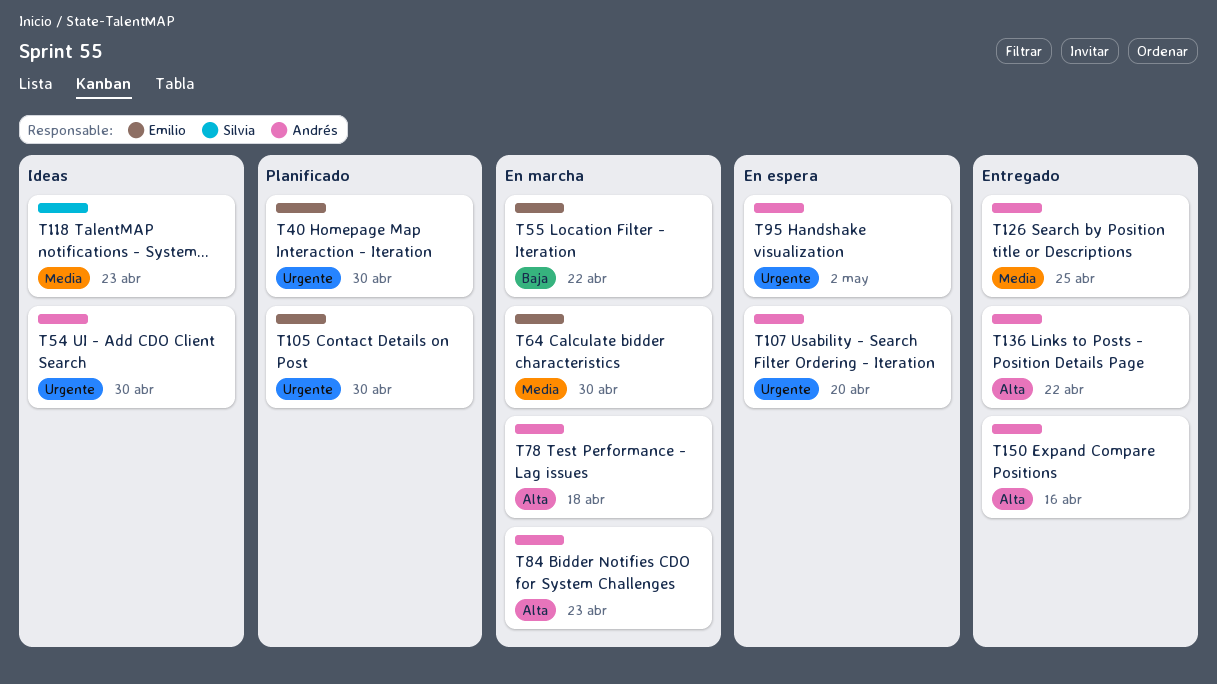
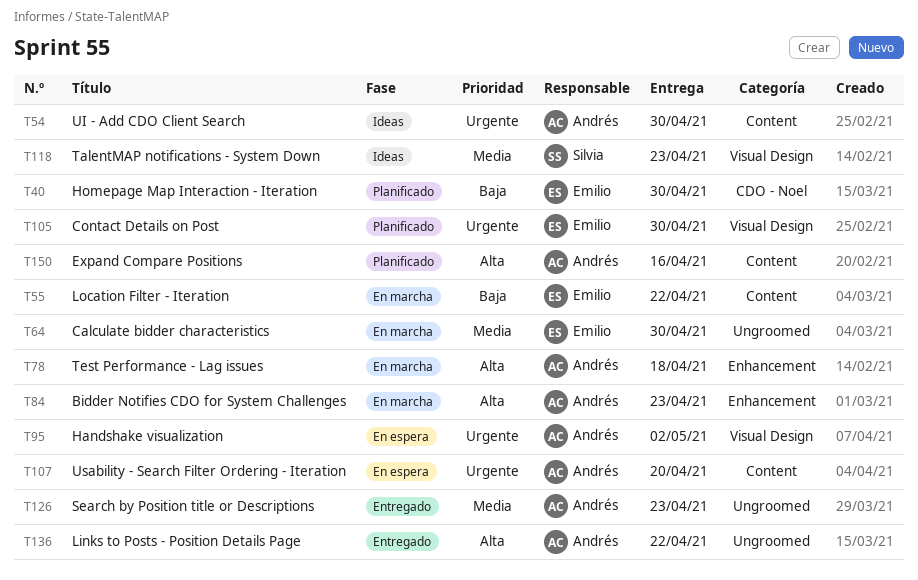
T40, priority: Urgente -> Baja
T126, due: Apr 25 -> Apr 23
T150, status: Entregado -> Planificado

